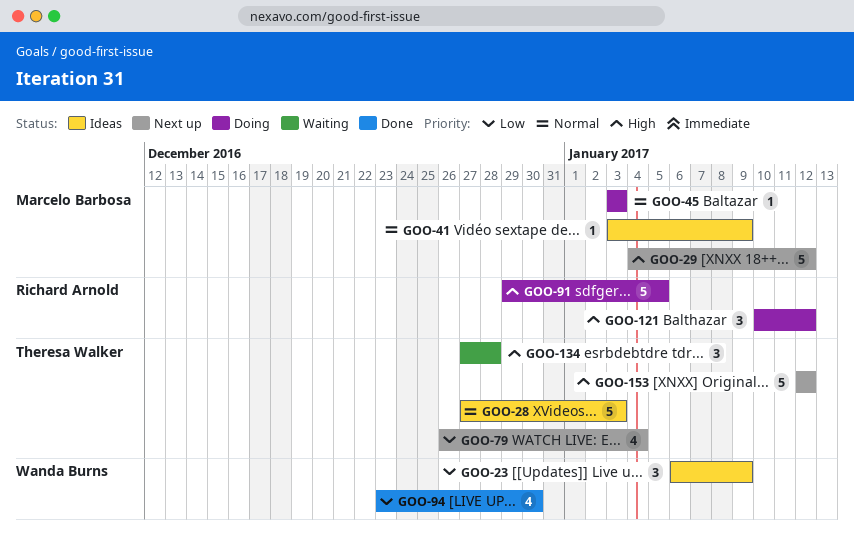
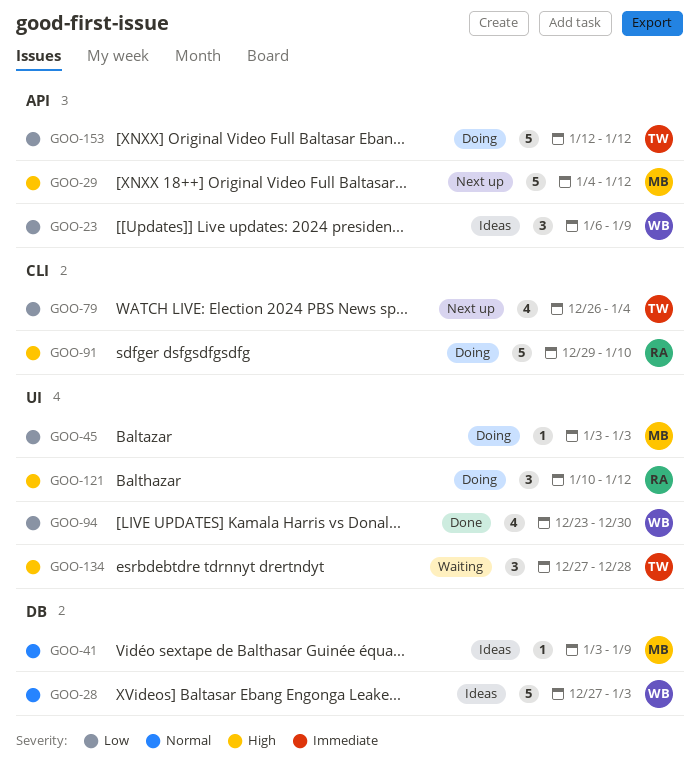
GOO-28, owner: Theresa Walker -> Wanda Burns
GOO-45, priority: Normal -> Low
GOO-91, due: Jan 5 -> Jan 10
GOO-153, status: Next up -> Doing
GOO-153, priority: High -> Low

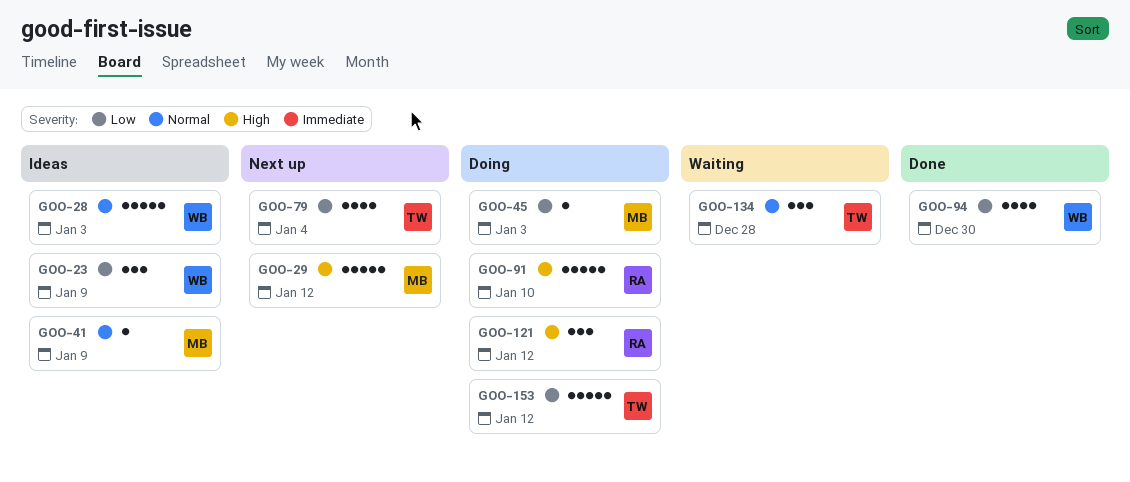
GOO-134, priority: High -> Normal

